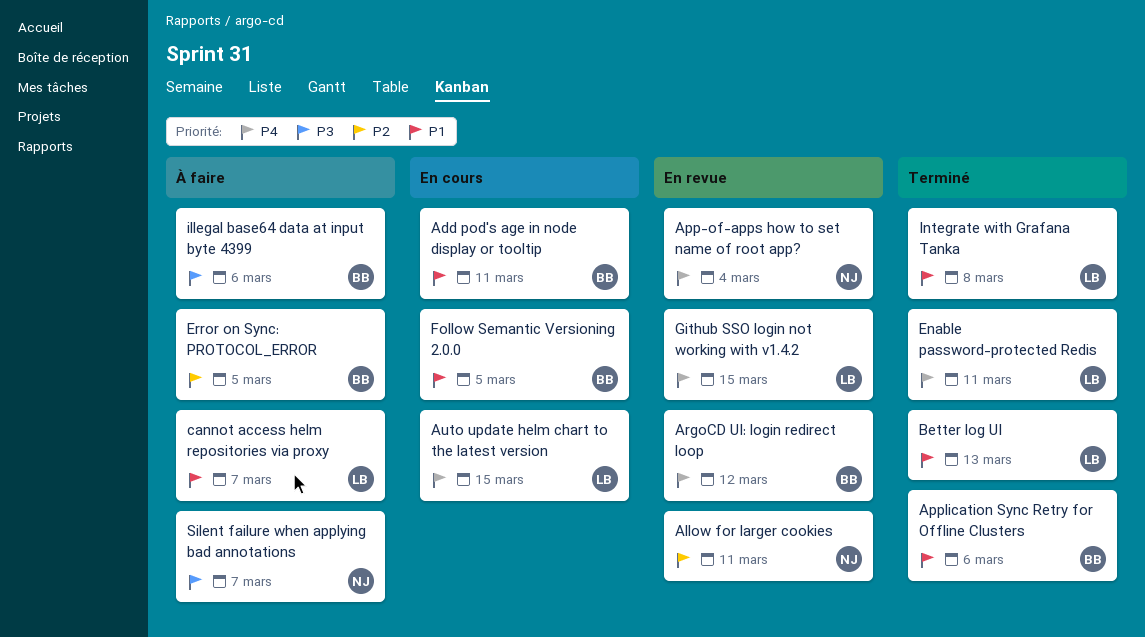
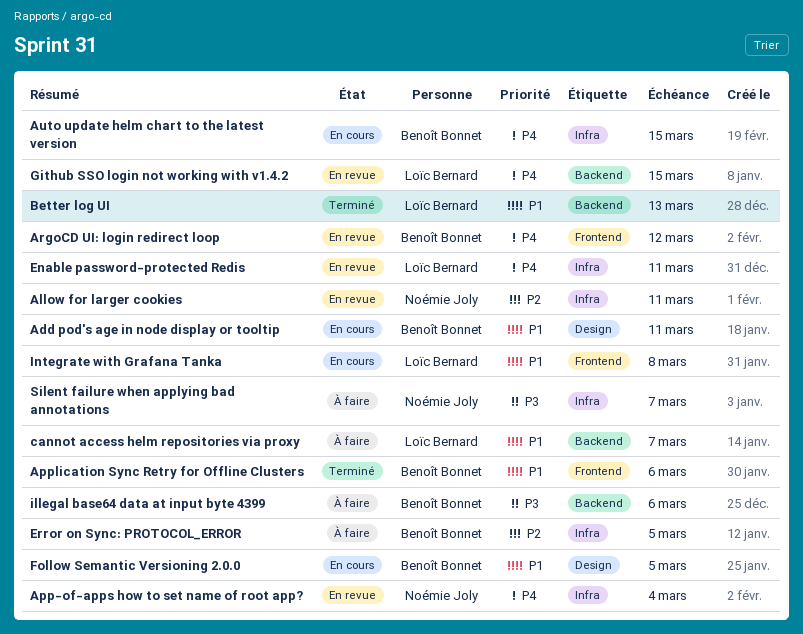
Auto update helm chart to the latest version, owner: Loïc Bernard -> Benoît Bonnet
Enable password-protected Redis, status: Terminé -> En revue
Integrate with Grafana Tanka, status: Terminé -> En cours

